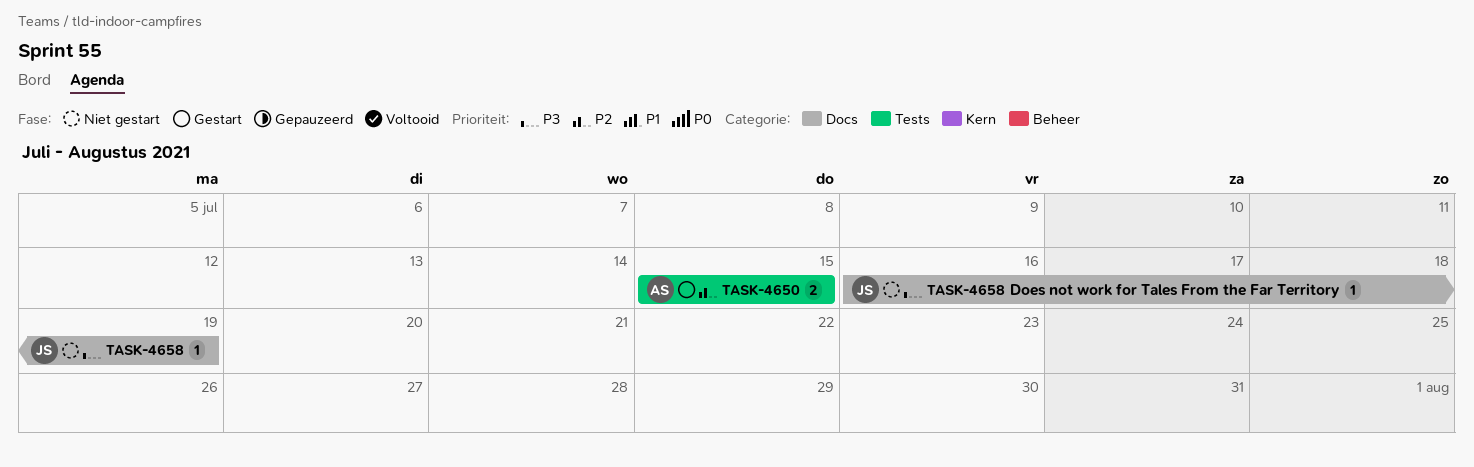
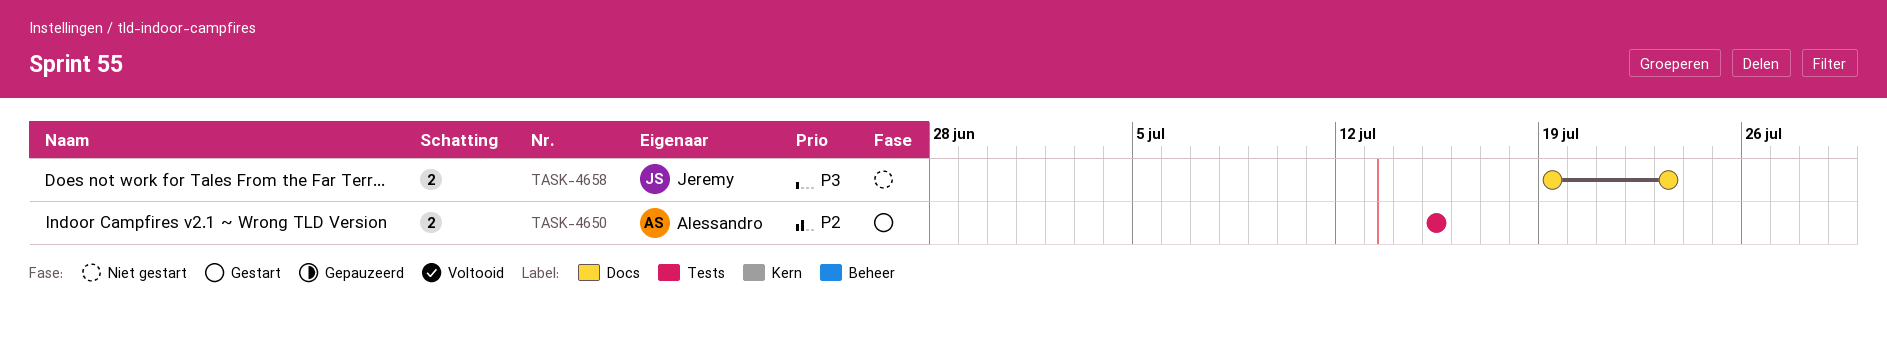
TASK-4658, estimate: 1 -> 2
TASK-4658, start: Jul 16 -> Jul 19
TASK-4658, due: Jul 19 -> Jul 23

